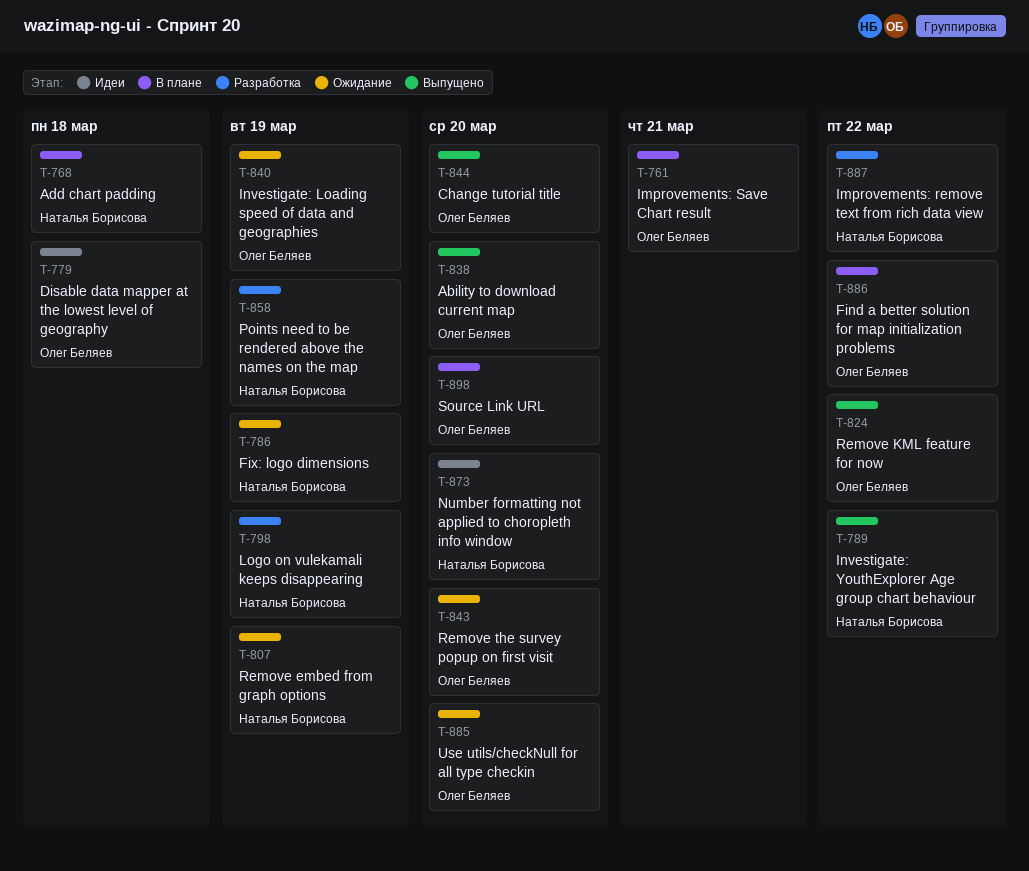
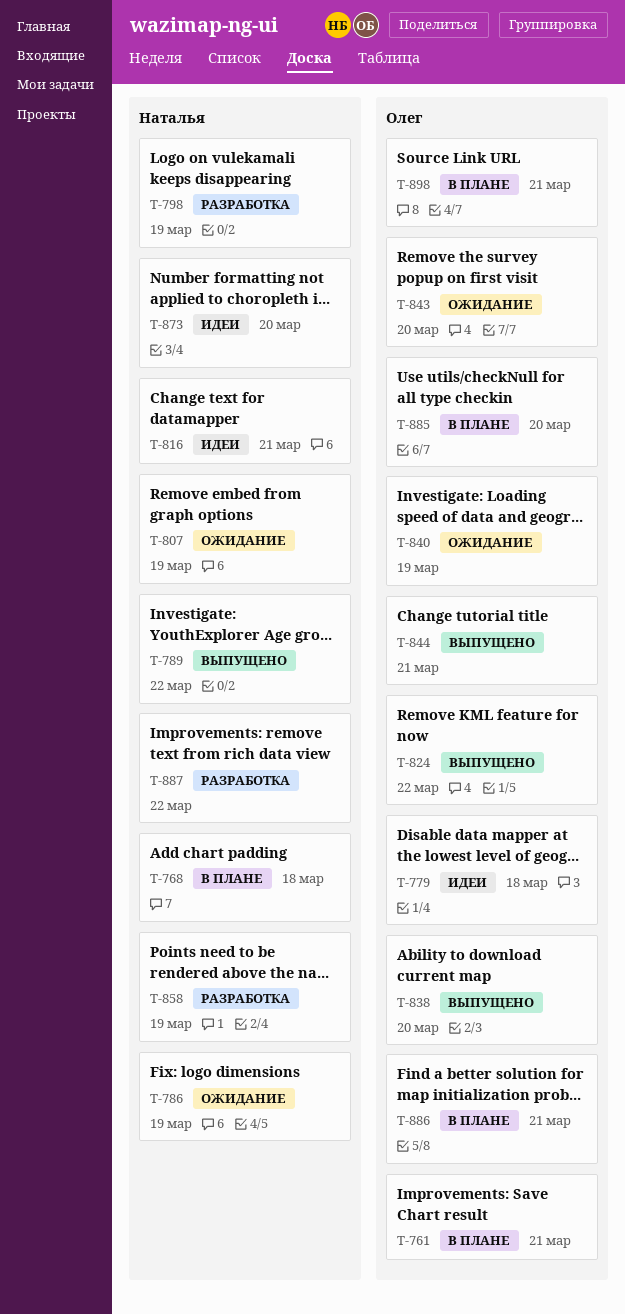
T-816: none -> present
T-844, due: Mar 20 -> Mar 21
T-885, status: Ожидание -> В плане
T-886, due: Mar 22 -> Mar 21
T-898, due: Mar 20 -> Mar 21

